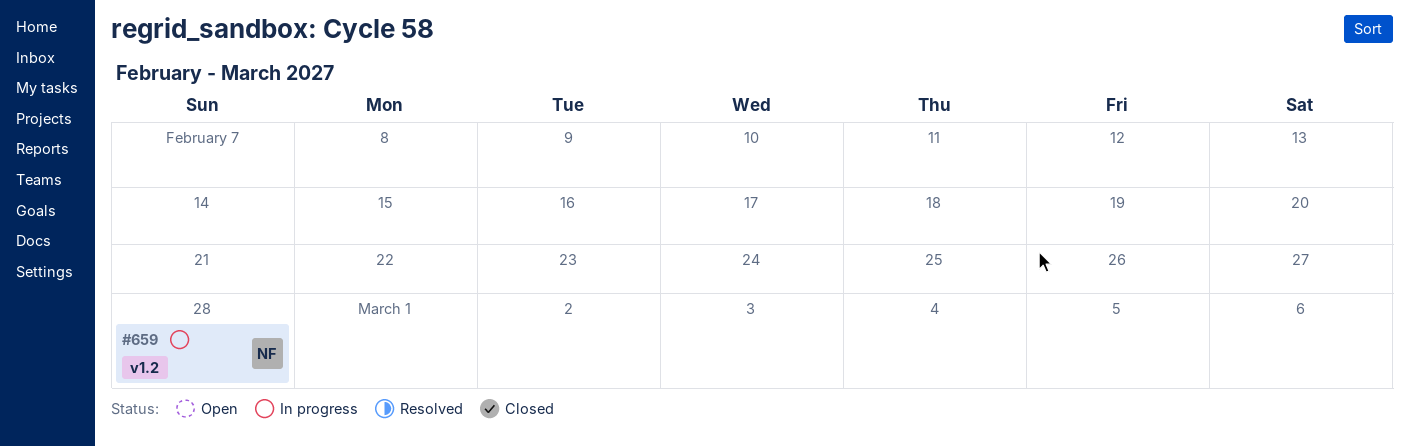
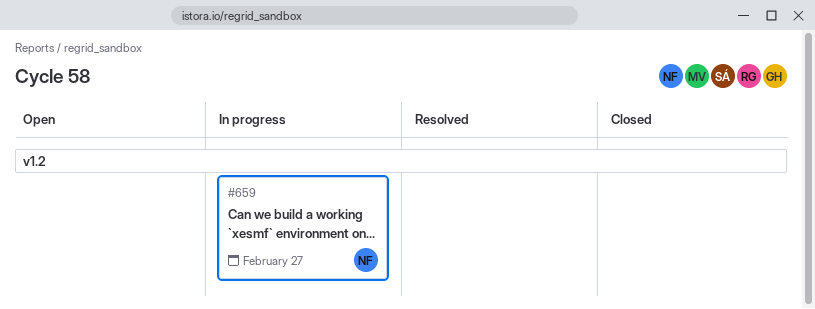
#659, due: Feb 28 -> Feb 27

